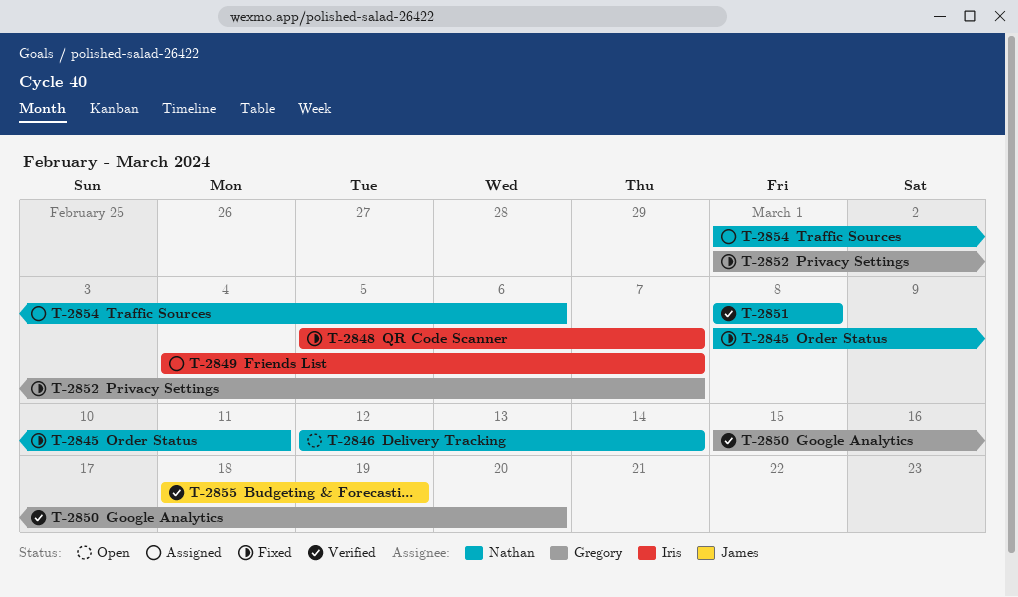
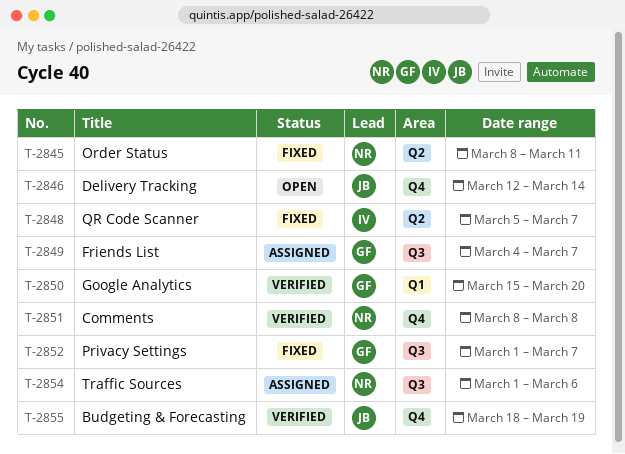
T-2846, owner: Nathan -> James
T-2849, owner: Iris -> Gregory

